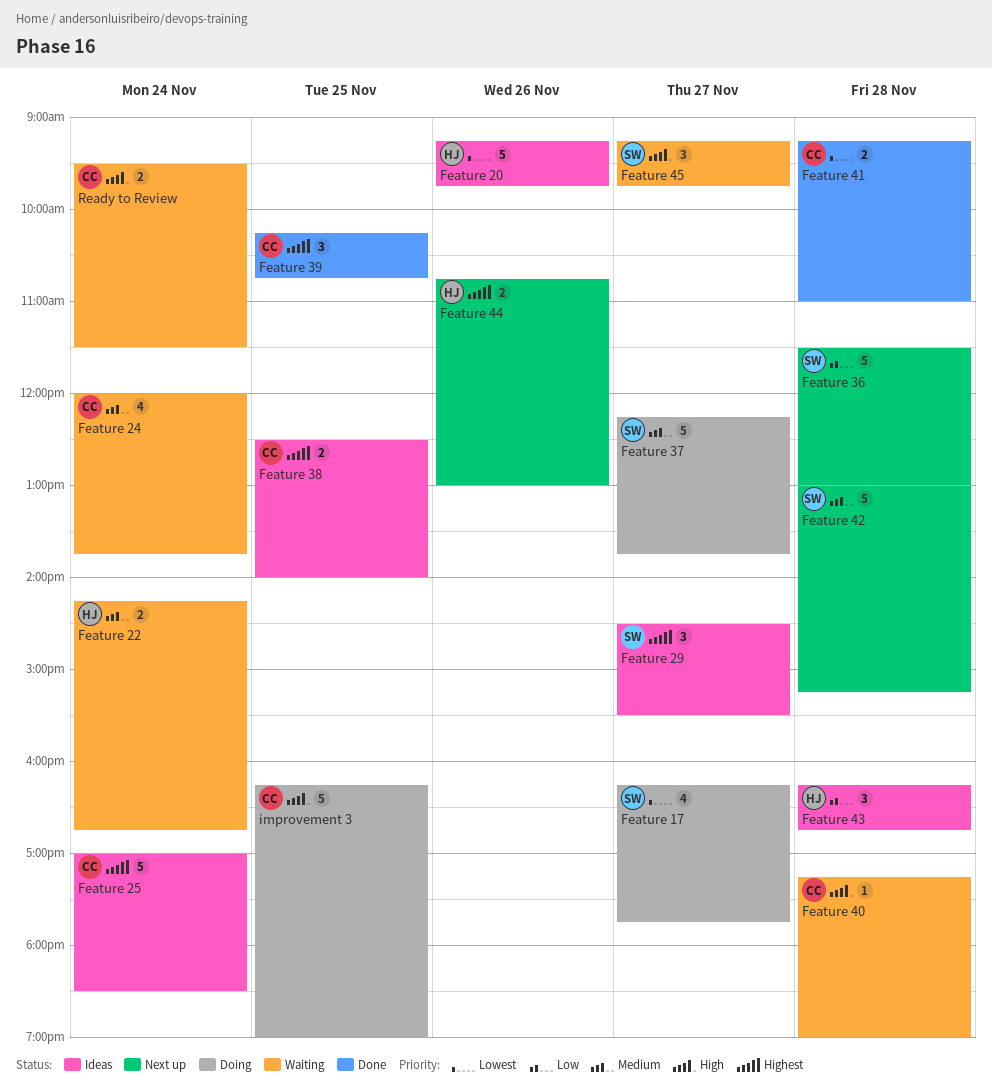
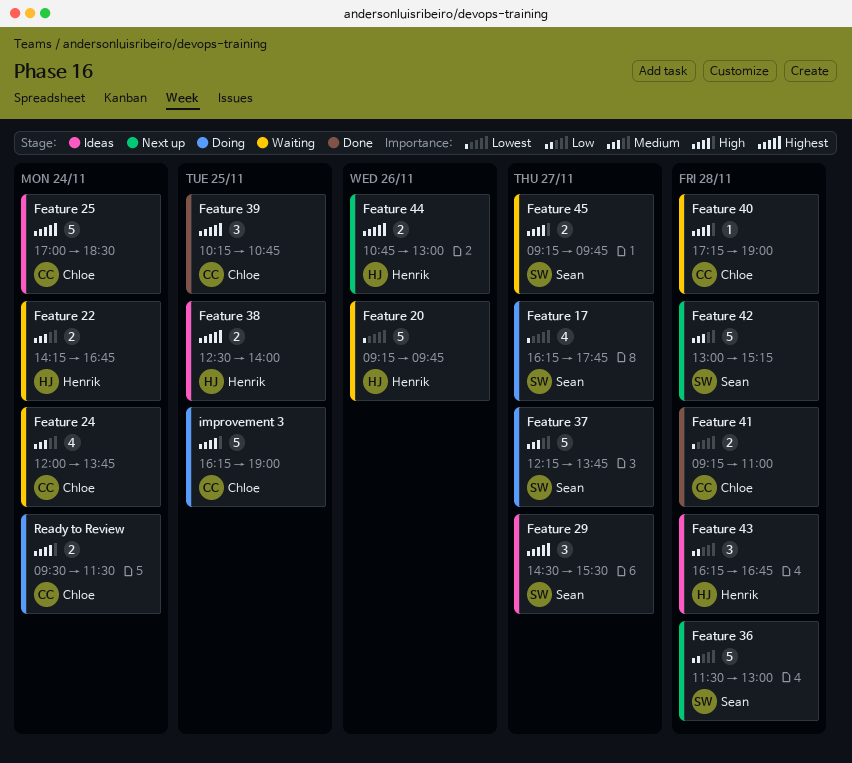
Feature 20, status: Ideas -> Waiting
Feature 38, owner: Chloe -> Henrik
Feature 45, estimate: 3 -> 2
Ready to Review, status: Waiting -> Doing

